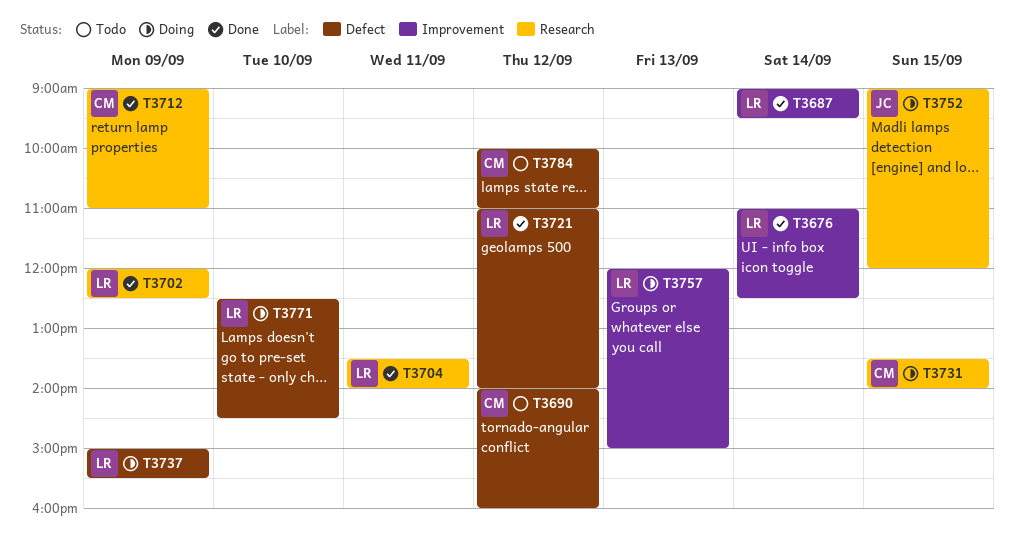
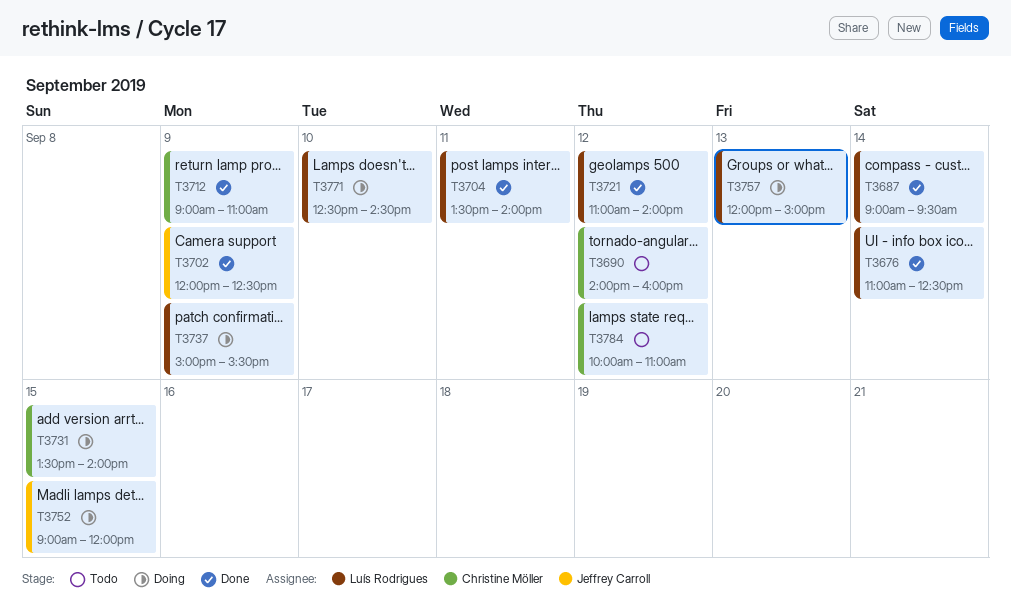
T3702, owner: Luís Rodrigues -> Jeffrey Carroll

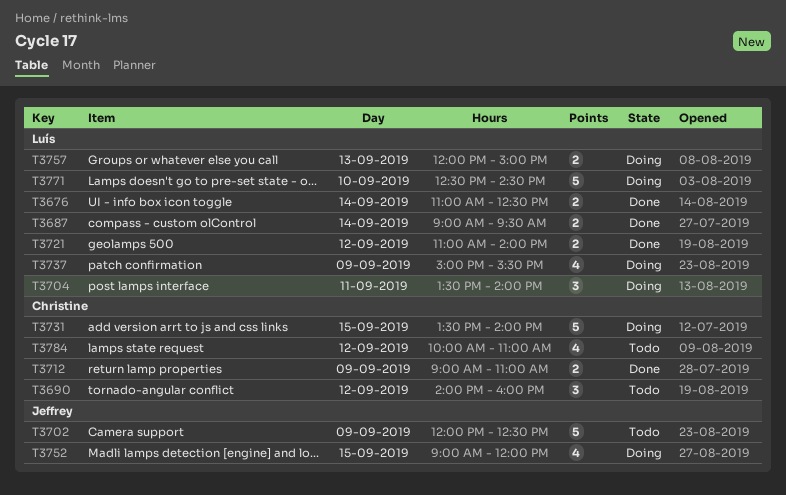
T3702, status: Done -> Todo
T3704, status: Done -> Doing

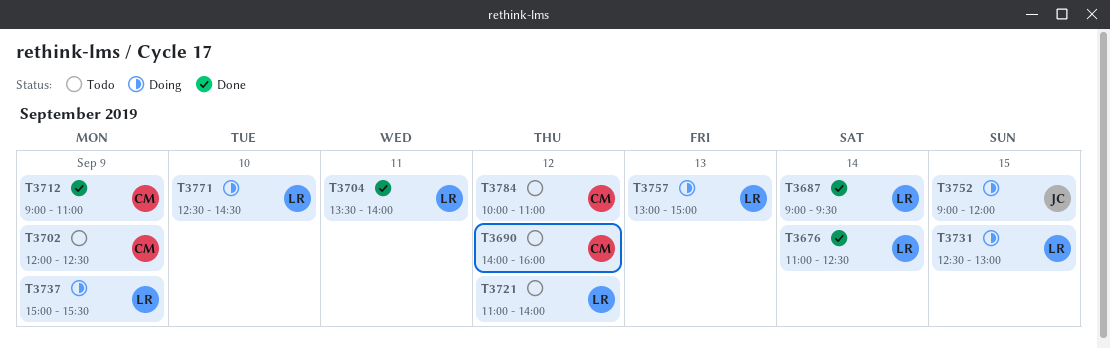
T3702, owner: Jeffrey -> Christine
T3704, status: Doing -> Done
T3721, status: Done -> Todo
T3731, owner: Christine -> Luís
T3731, begins: 13:30 -> 12:30
T3731, ends: 14:00 -> 13:00
T3757, begins: 12:00 -> 13:00

